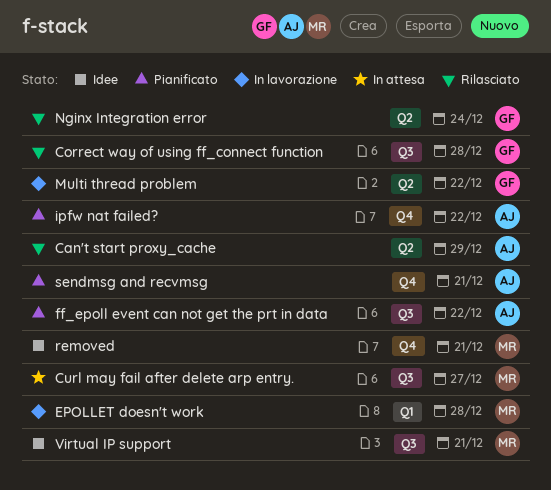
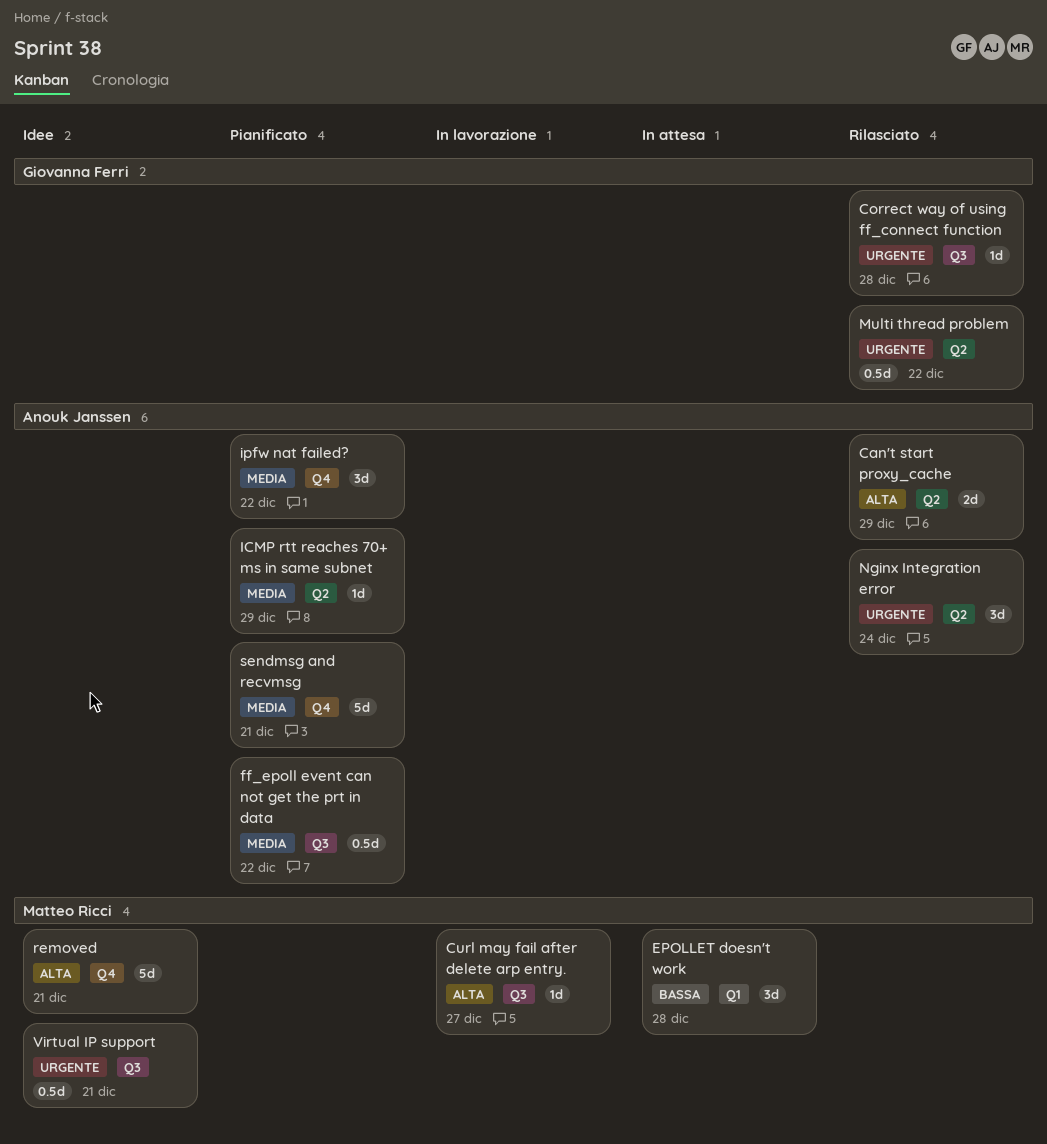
Curl may fail after delete arp entry., status: In attesa -> In lavorazione
EPOLLET doesn't work, status: In lavorazione -> In attesa
ICMP rtt reaches 70+ ms in same subnet: none -> present
Multi thread problem, status: In lavorazione -> Rilasciato
Nginx Integration error, owner: Giovanna Ferri -> Anouk Janssen

